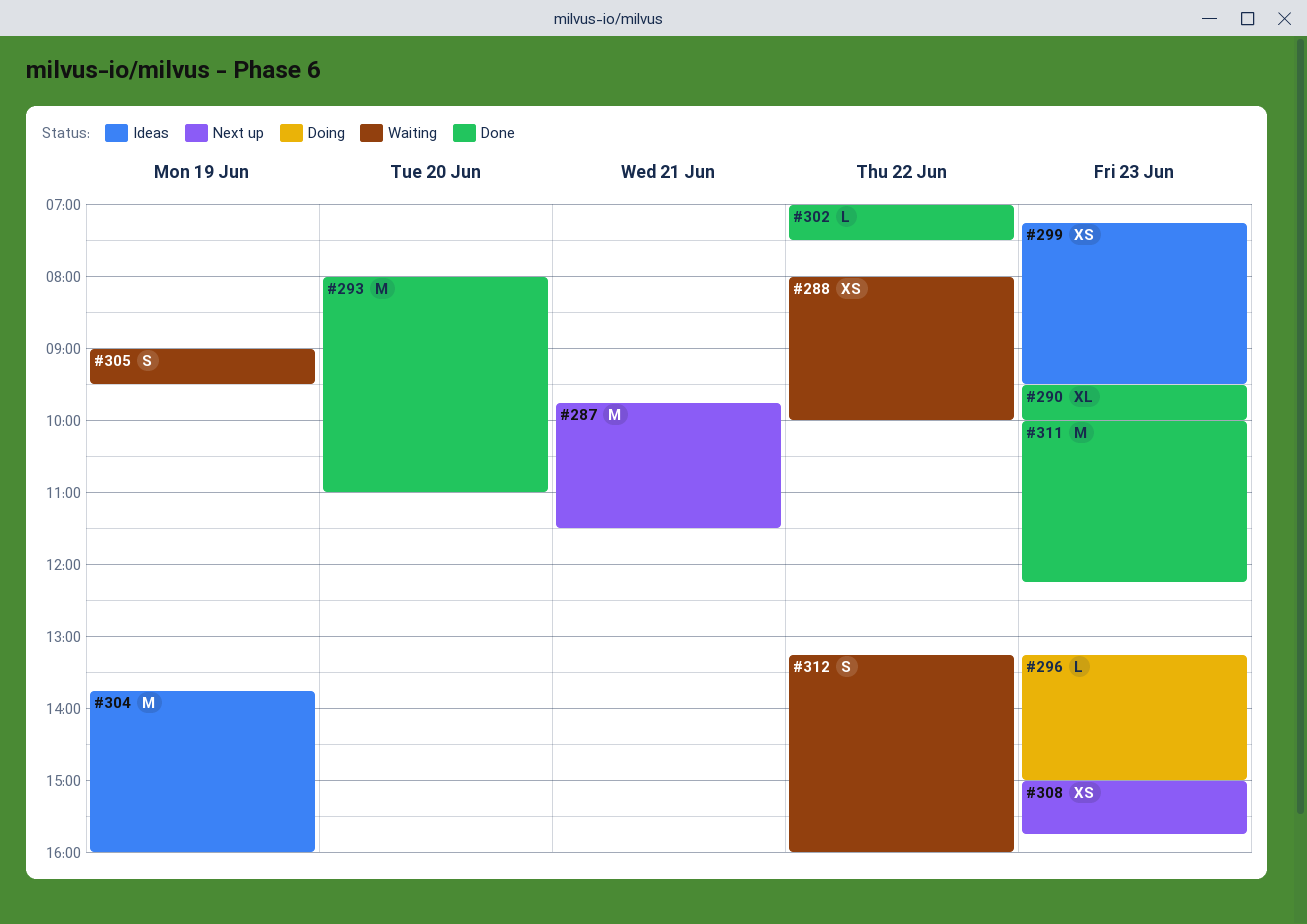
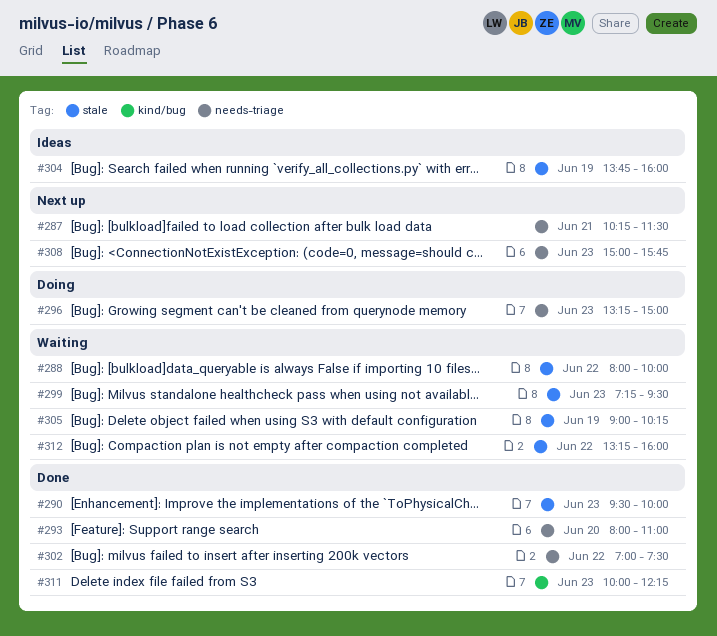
#287, begins: 09:45 -> 10:15
#299, status: Ideas -> Waiting
#305, ends: 09:30 -> 10:15

